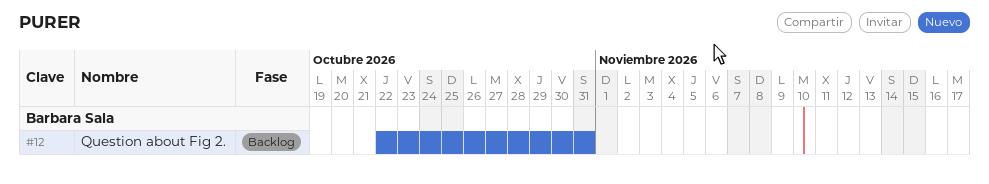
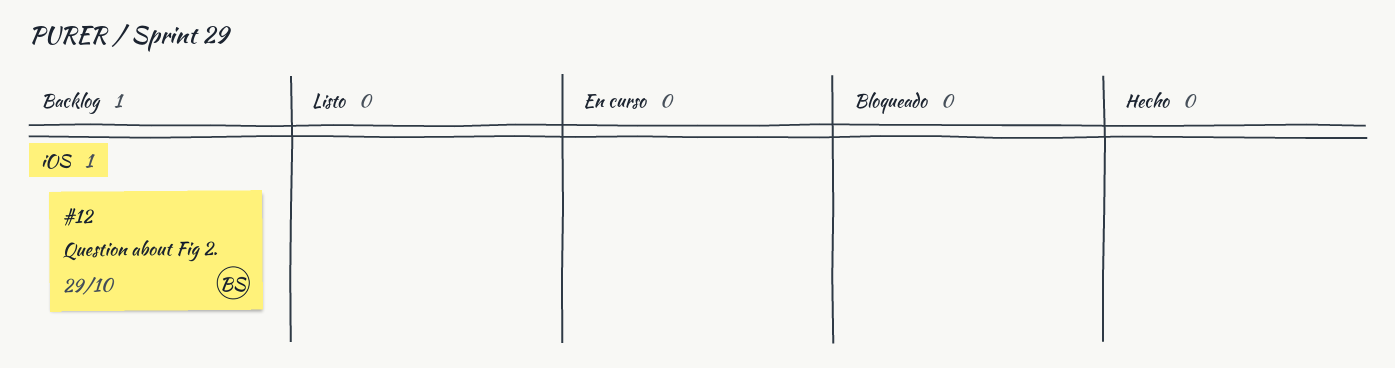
#12, due: Oct 31 -> Oct 29

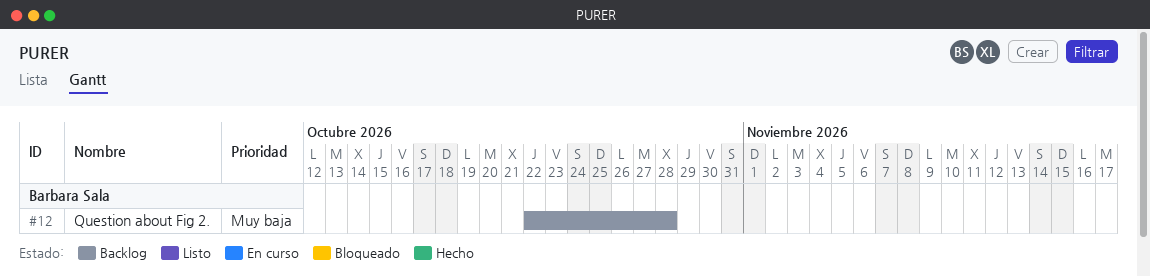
#12, due: Oct 29 -> Oct 28

